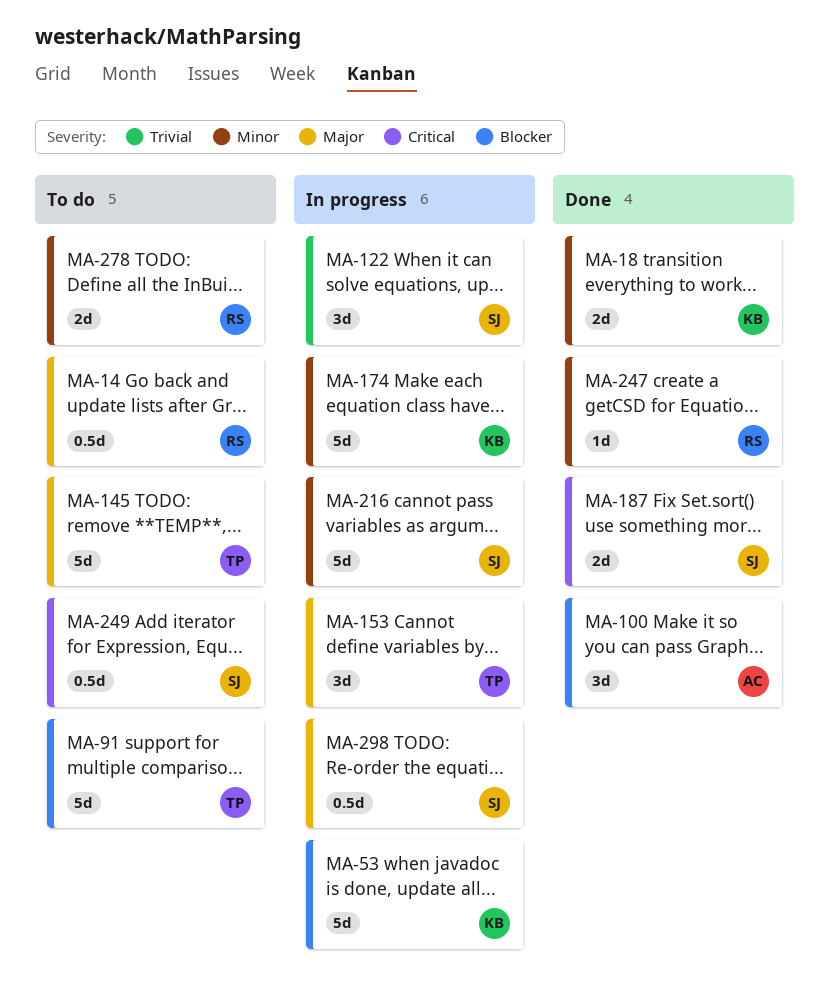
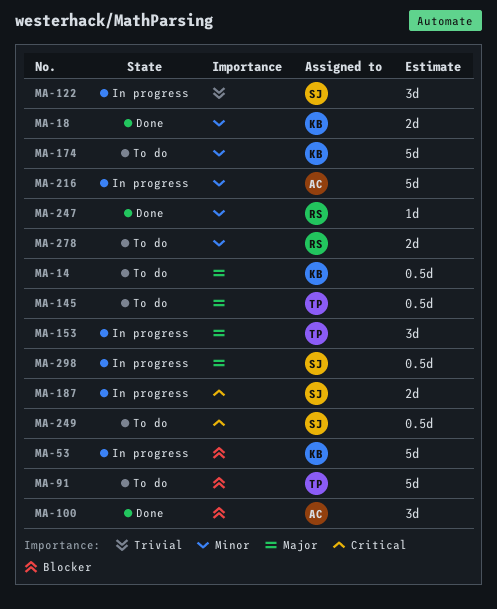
MA-14, owner: RS -> KB
MA-145, estimate: 5d -> 0.5d
MA-174, status: In progress -> To do
MA-187, status: Done -> In progress
MA-216, owner: SJ -> AC

